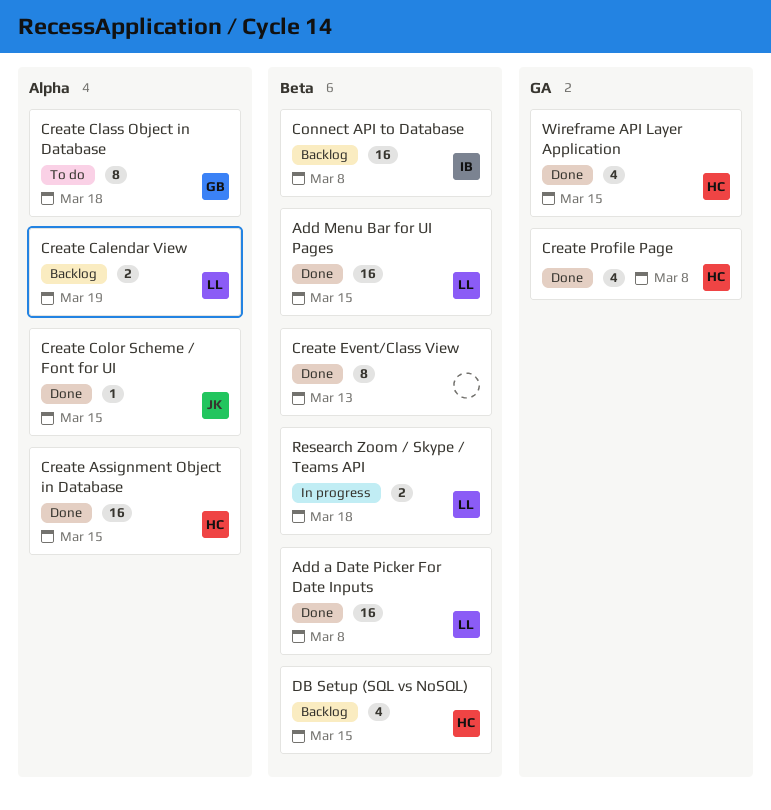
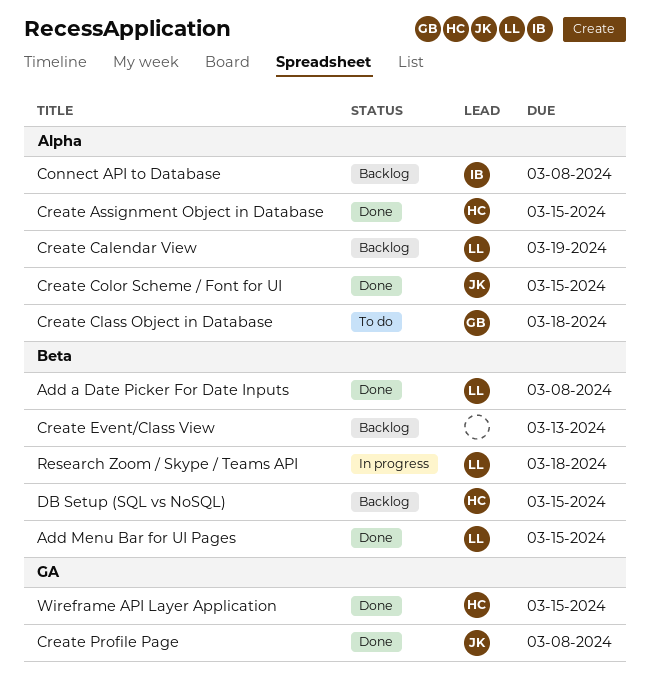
Connect API to Database, label: Beta -> Alpha
Create Event/Class View, status: Done -> Backlog
Create Profile Page, owner: HC -> JK

